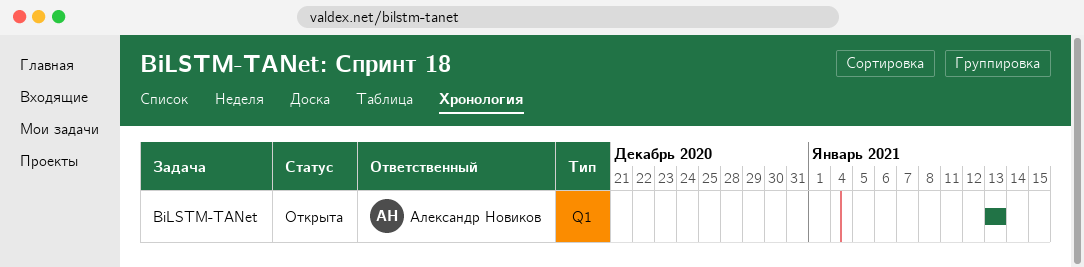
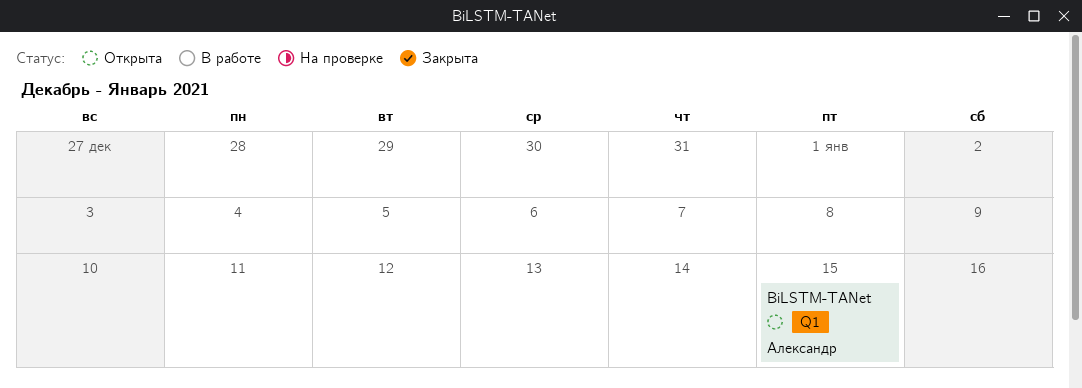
BiLSTM-TANet, due: Jan 13 -> Jan 15

